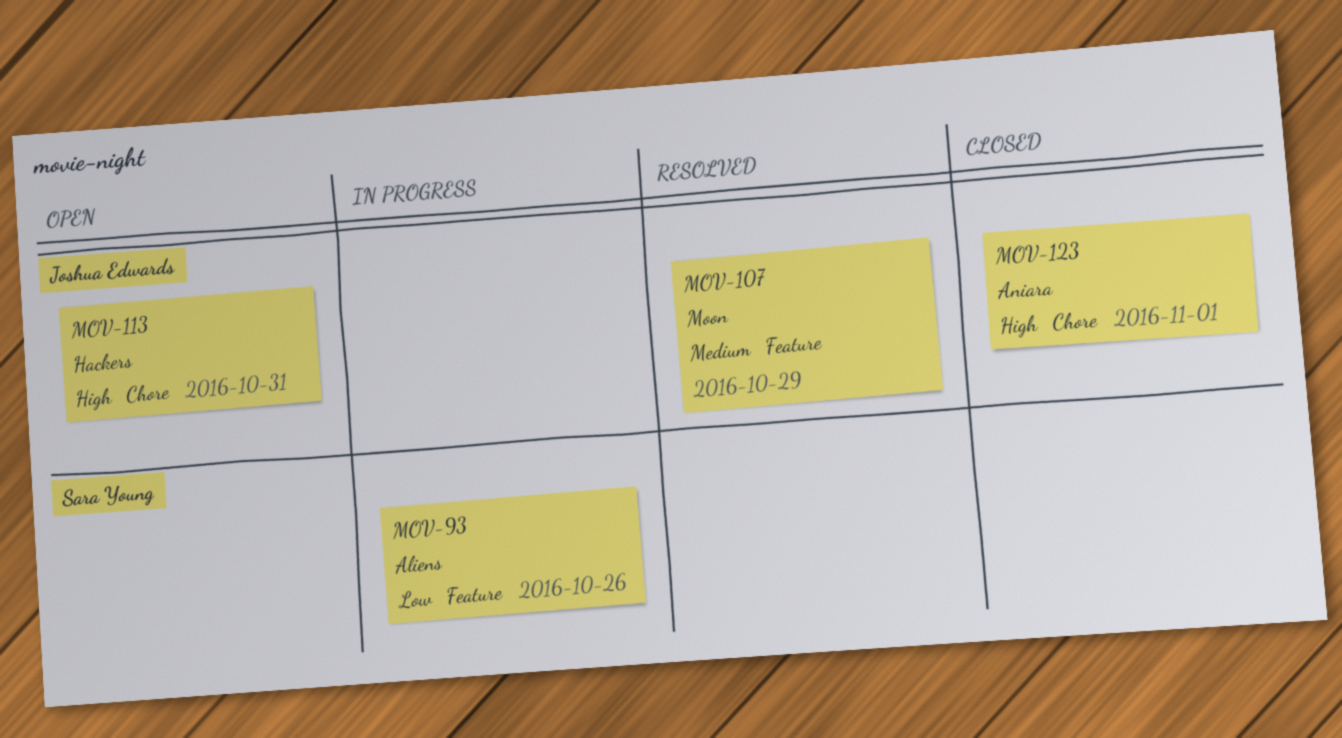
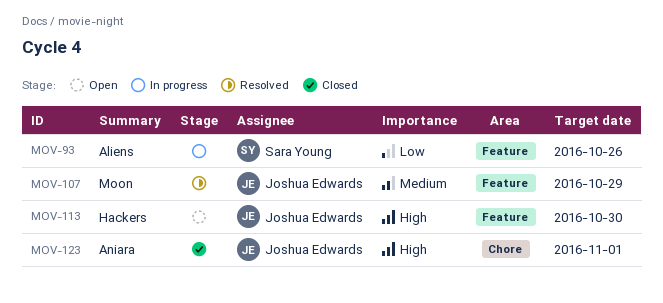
MOV-113, label: Chore -> Feature
MOV-113, due: Oct 31 -> Oct 30

